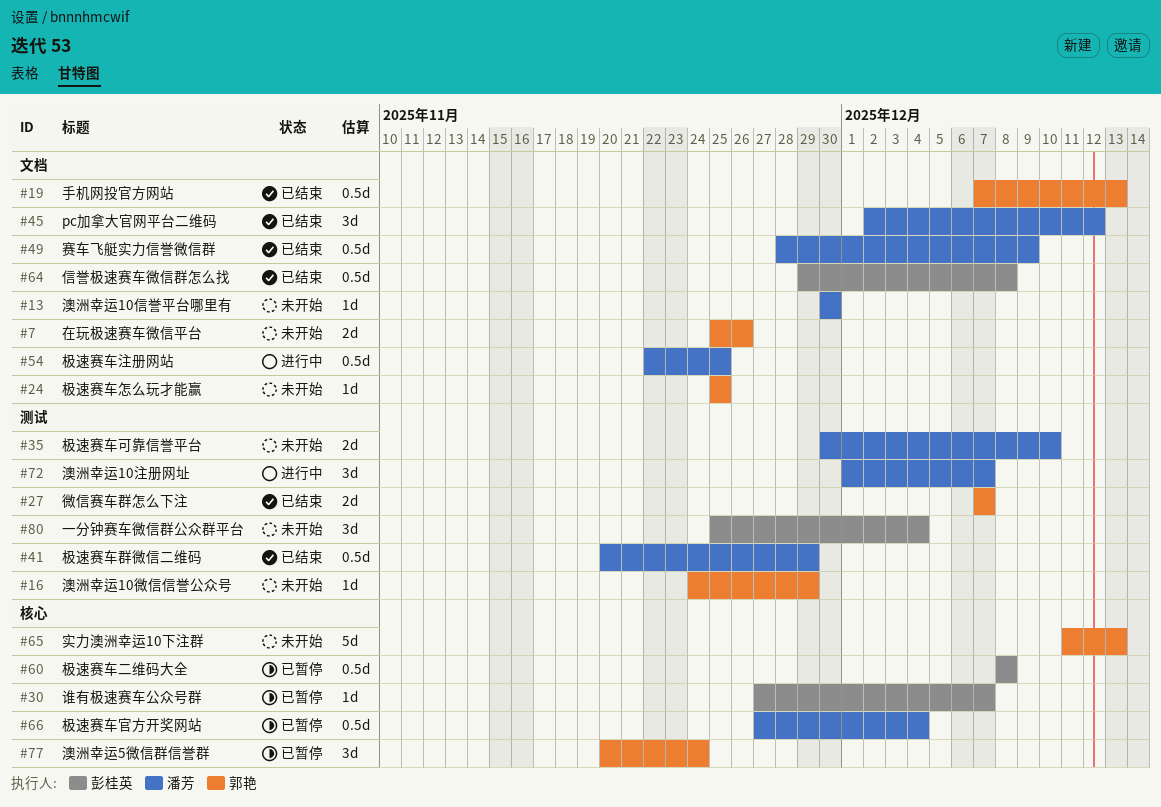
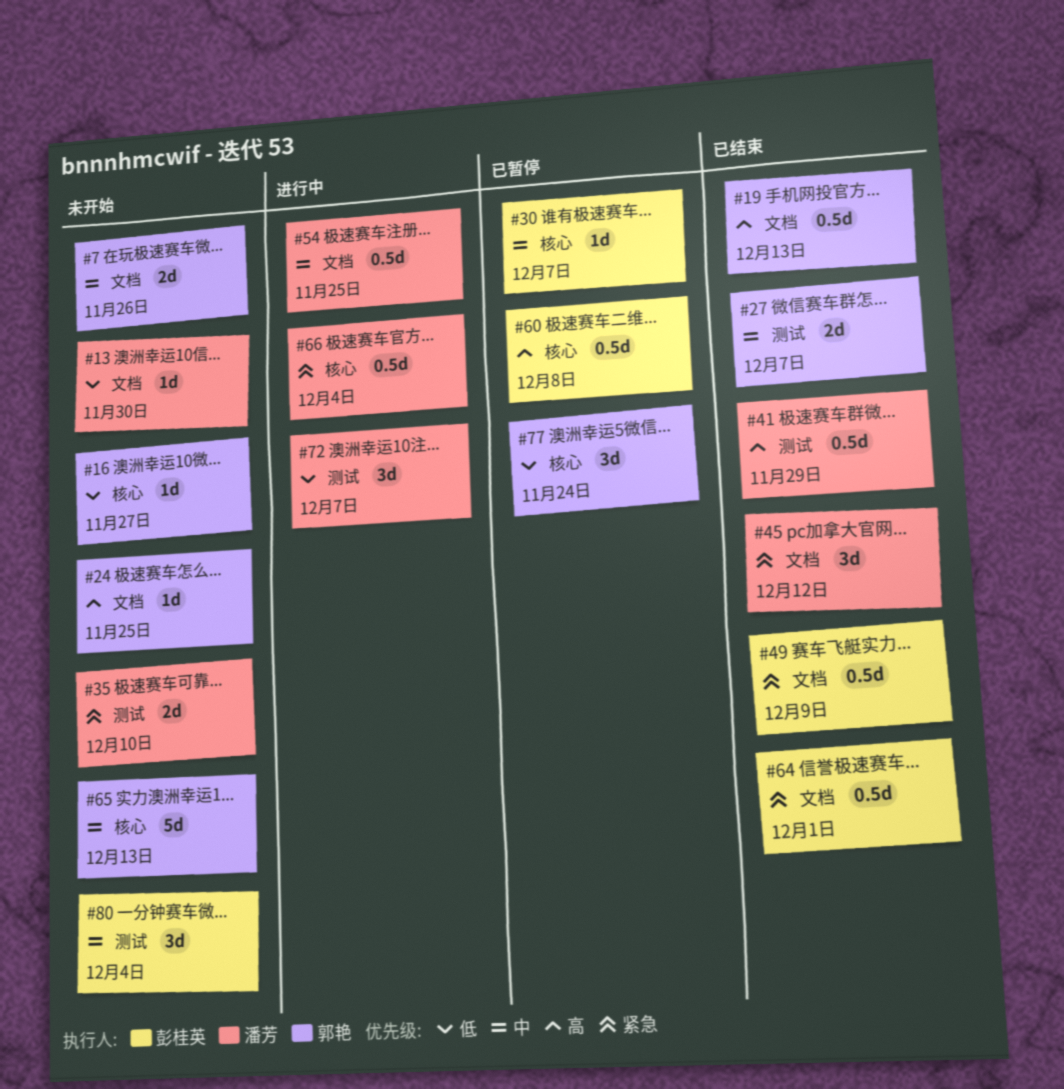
#16, label: 测试 -> 核心
#16, due: Nov 29 -> Nov 27
#49, owner: 潘芳 -> 彭桂英
#64, due: Dec 8 -> Dec 1
#66, status: 已暂停 -> 进行中

